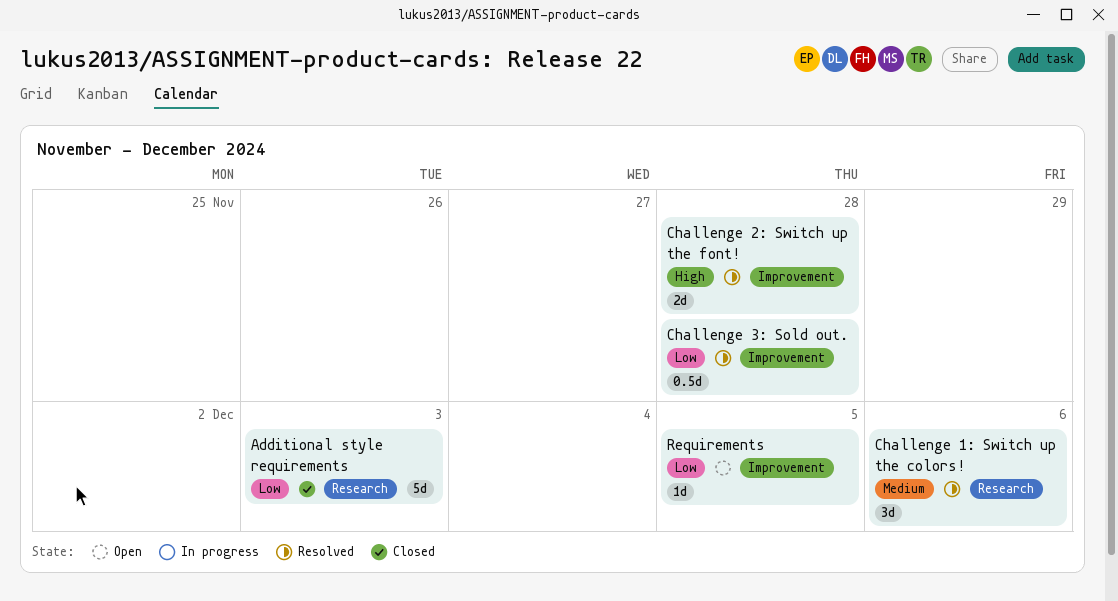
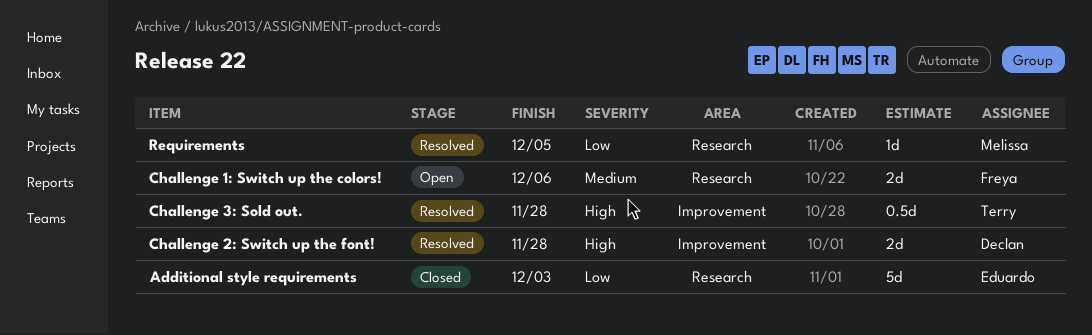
Challenge 1: Switch up the colors!, status: Resolved -> Open
Challenge 1: Switch up the colors!, estimate: 3d -> 2d
Challenge 3: Sold out., priority: Low -> High
Requirements, status: Open -> Resolved
Requirements, label: Improvement -> Research

